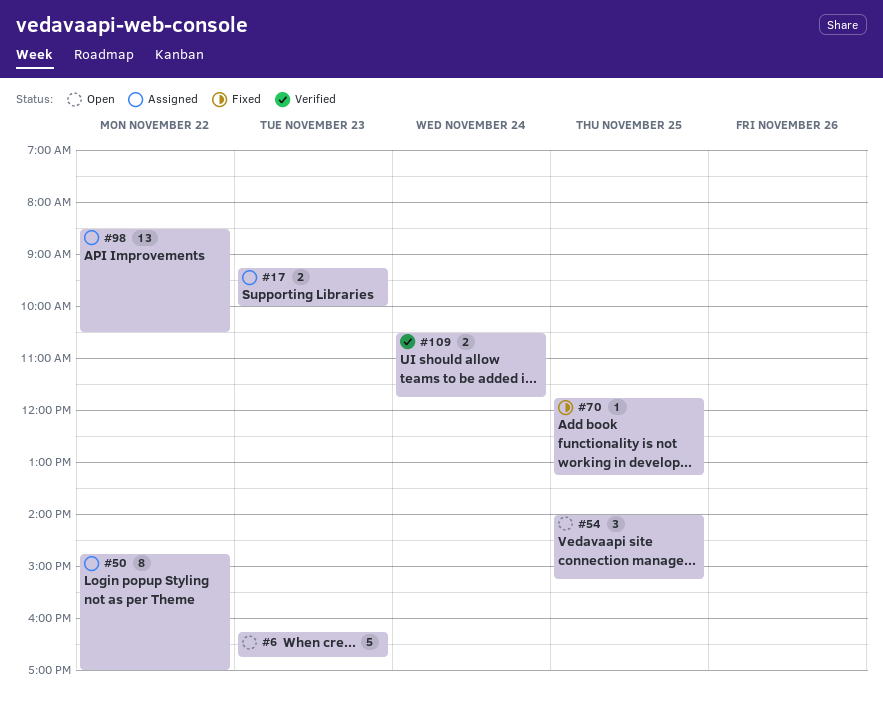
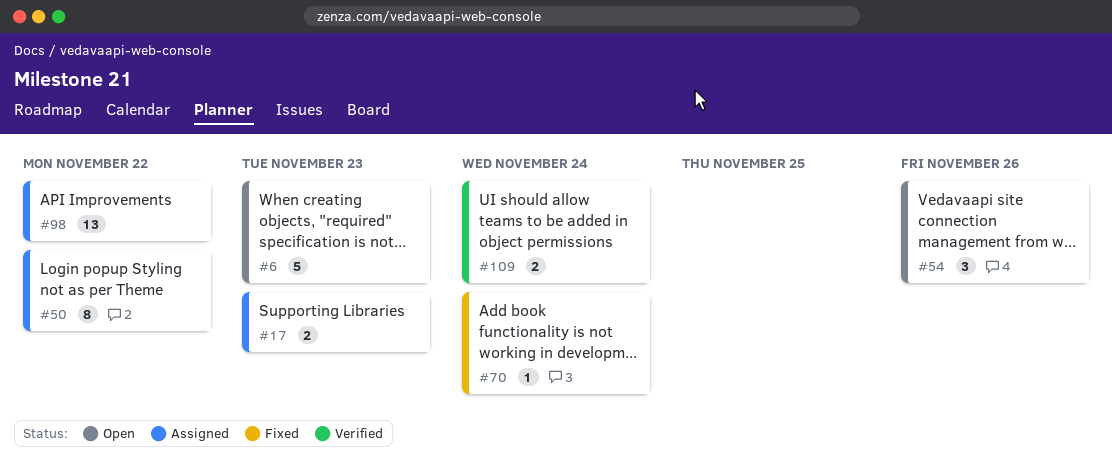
#54, day: Nov 25 -> Nov 26
#70, day: Nov 25 -> Nov 24

